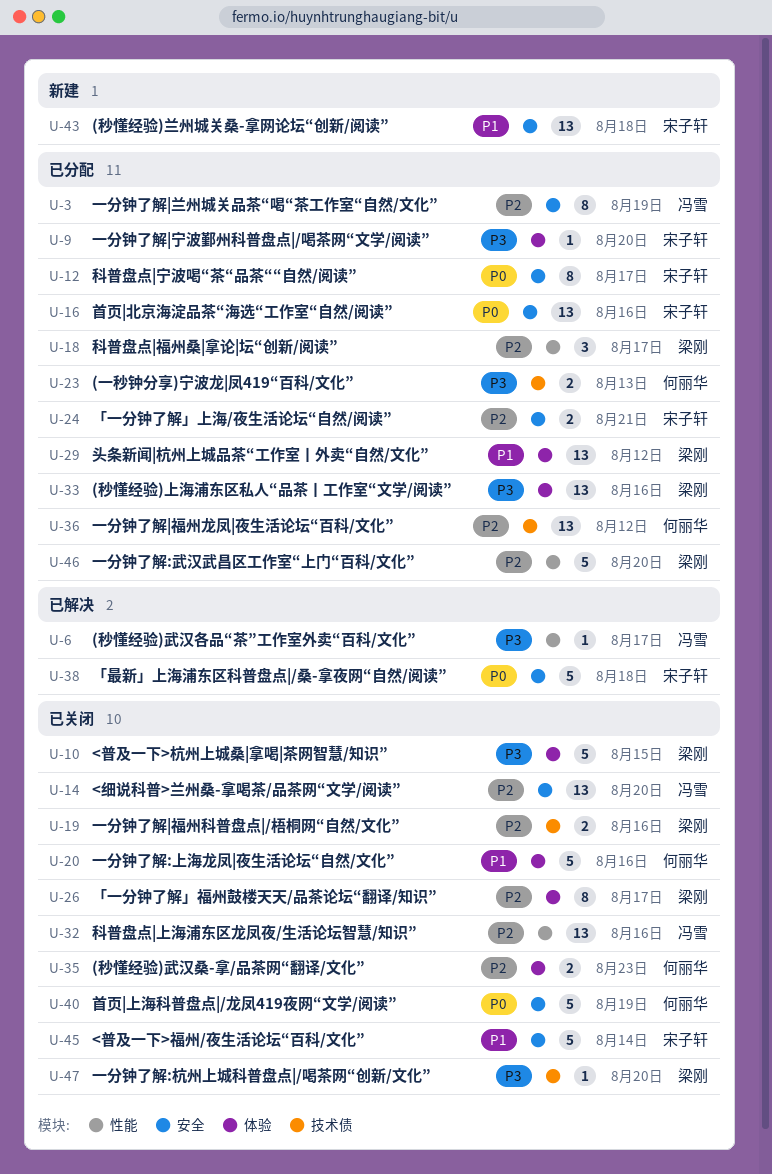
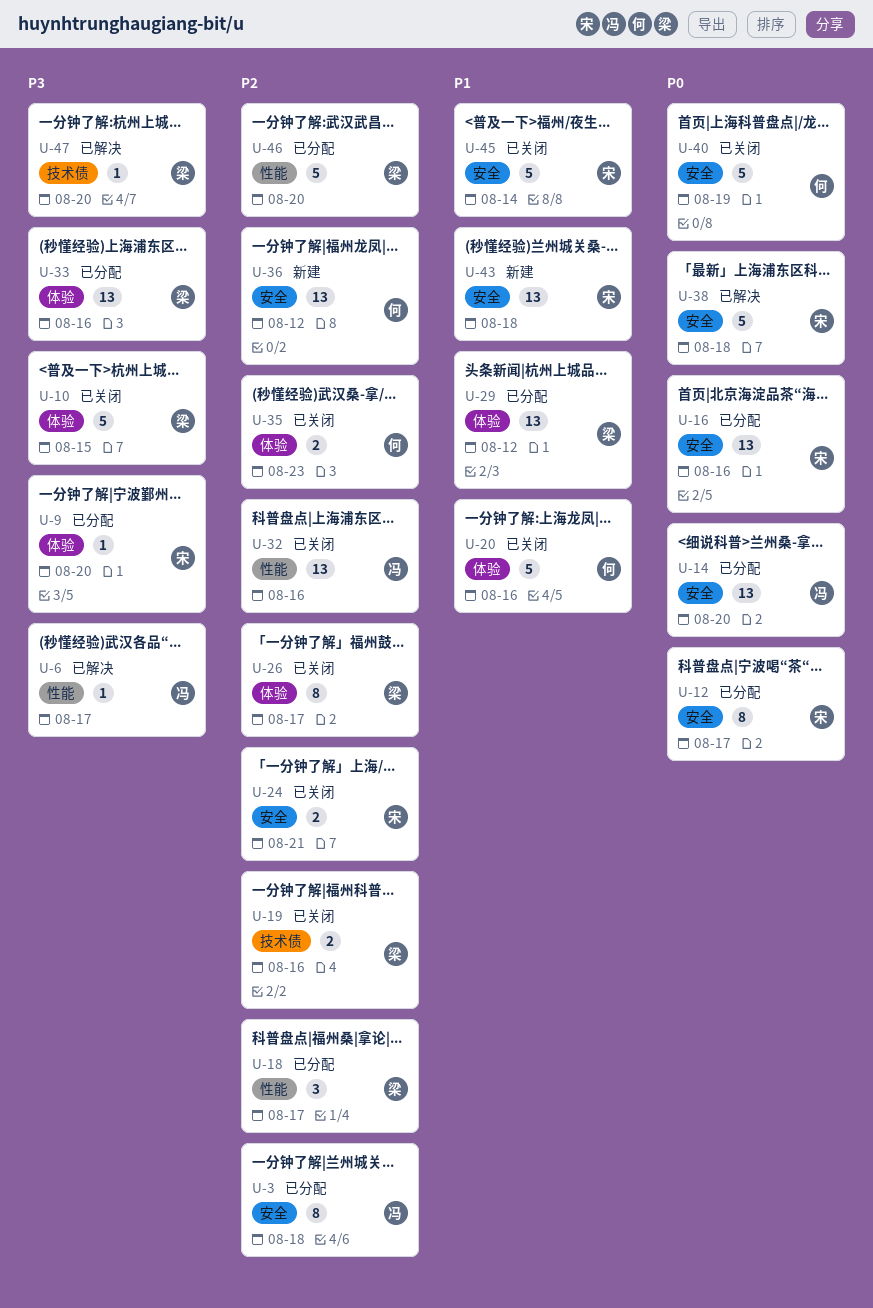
U-3, due: Aug 19 -> Aug 18
U-14, status: 已关闭 -> 已分配
U-14, priority: P2 -> P0
U-23: present -> none
U-24, status: 已分配 -> 已关闭
U-36, status: 已分配 -> 新建
U-36, label: 技术债 -> 安全
U-47, status: 已关闭 -> 已解决

